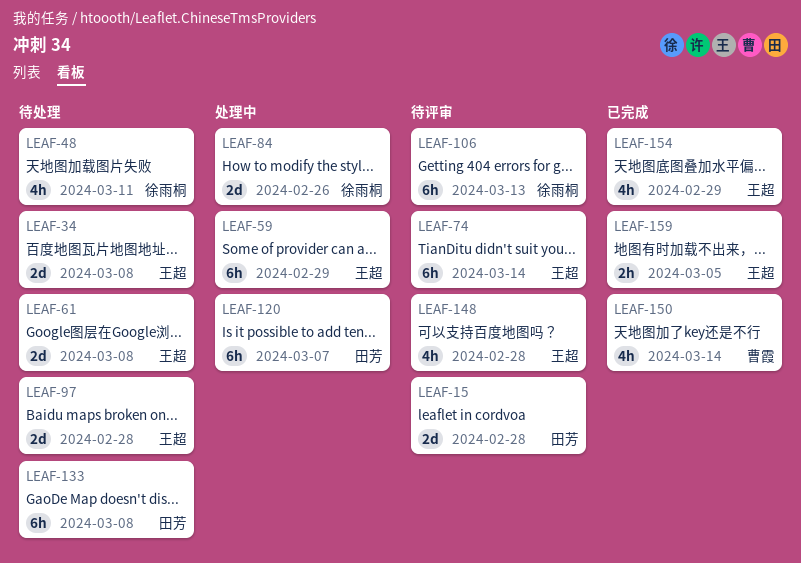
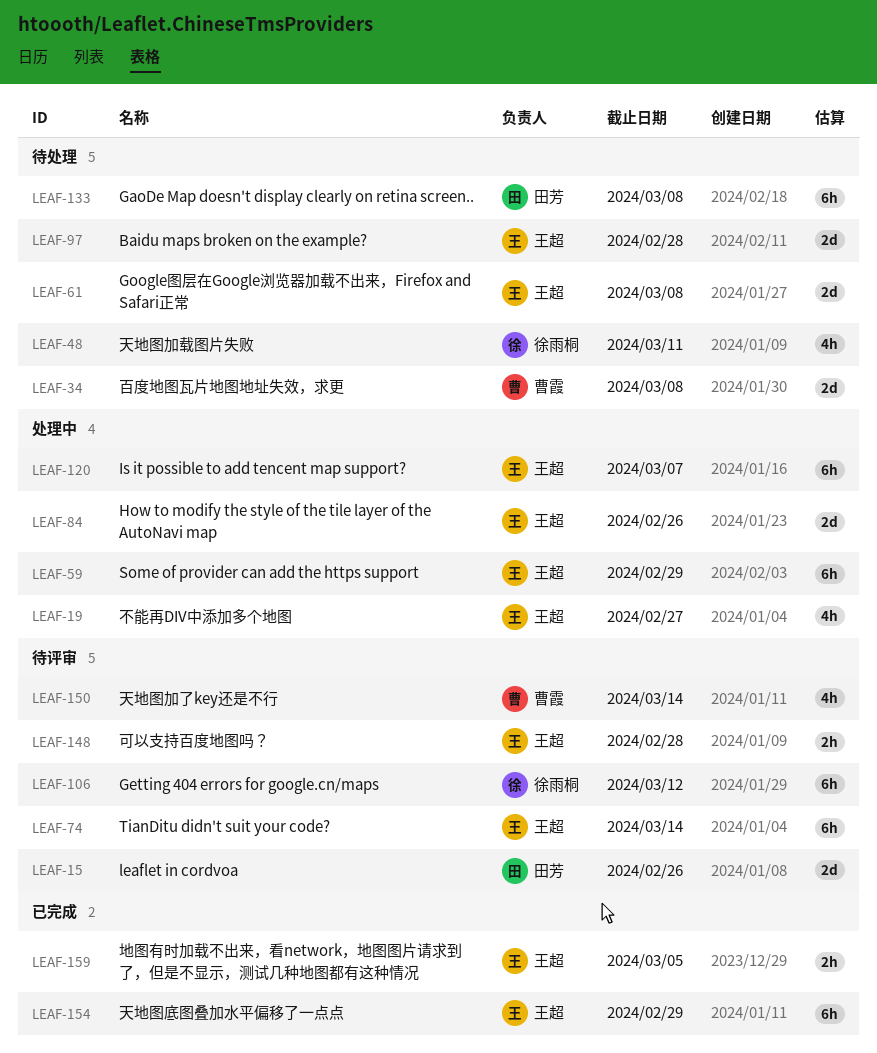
LEAF-15, due: Feb 28 -> Feb 26
LEAF-19: none -> present
LEAF-34, owner: 王超 -> 曹霞
LEAF-84, owner: 徐雨桐 -> 王超
LEAF-106, due: Mar 13 -> Mar 12
LEAF-120, owner: 田芳 -> 王超
LEAF-148, estimate: 4h -> 2h
LEAF-150, status: 已完成 -> 待评审
LEAF-154, estimate: 4h -> 6h

